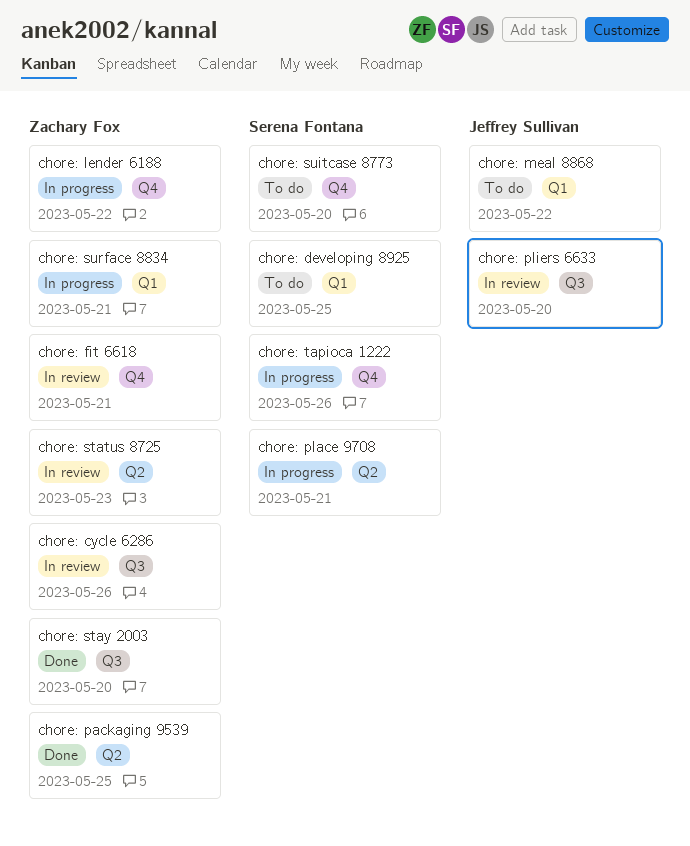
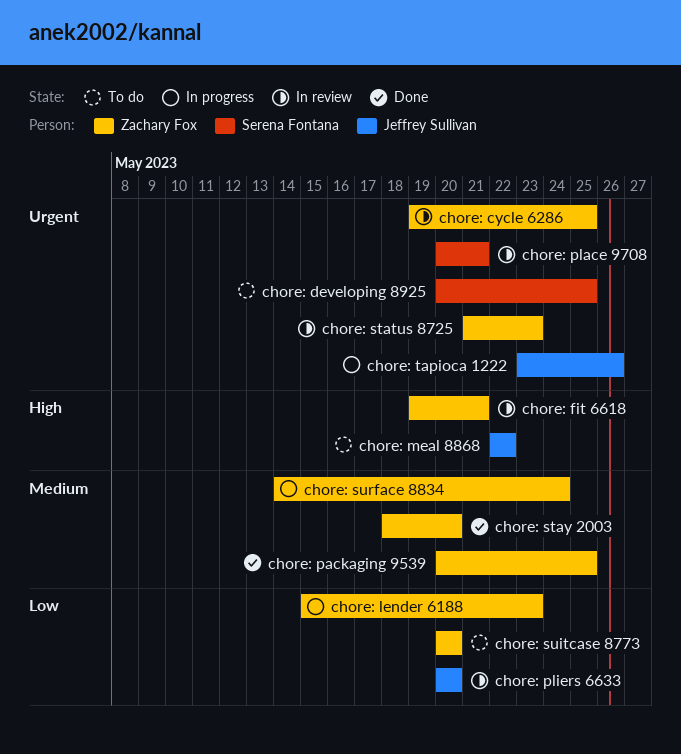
chore: cycle 6286, due: May 26 -> May 25
chore: lender 6188, due: May 22 -> May 23
chore: place 9708, status: In progress -> In review
chore: suitcase 8773, owner: Serena Fontana -> Zachary Fox
chore: surface 8834, due: May 21 -> May 24
chore: tapioca 1222, owner: Serena Fontana -> Jeffrey Sullivan

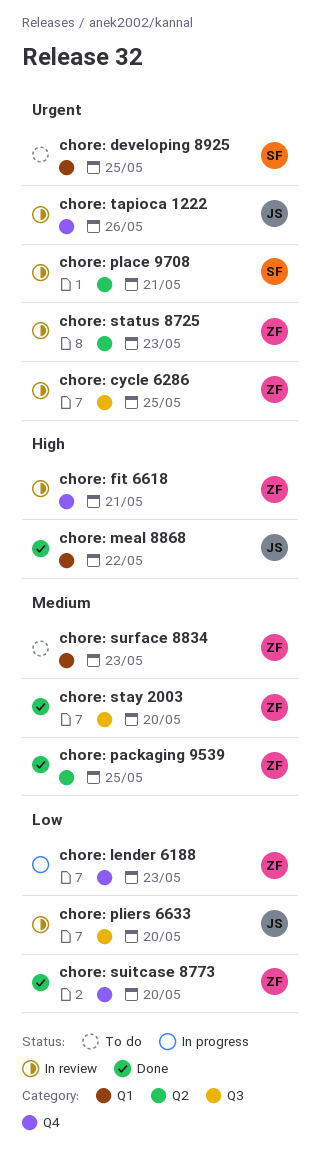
chore: meal 8868, status: To do -> Done
chore: suitcase 8773, status: To do -> Done
chore: surface 8834, status: In progress -> To do
chore: surface 8834, due: May 24 -> May 23
chore: tapioca 1222, status: In progress -> In review

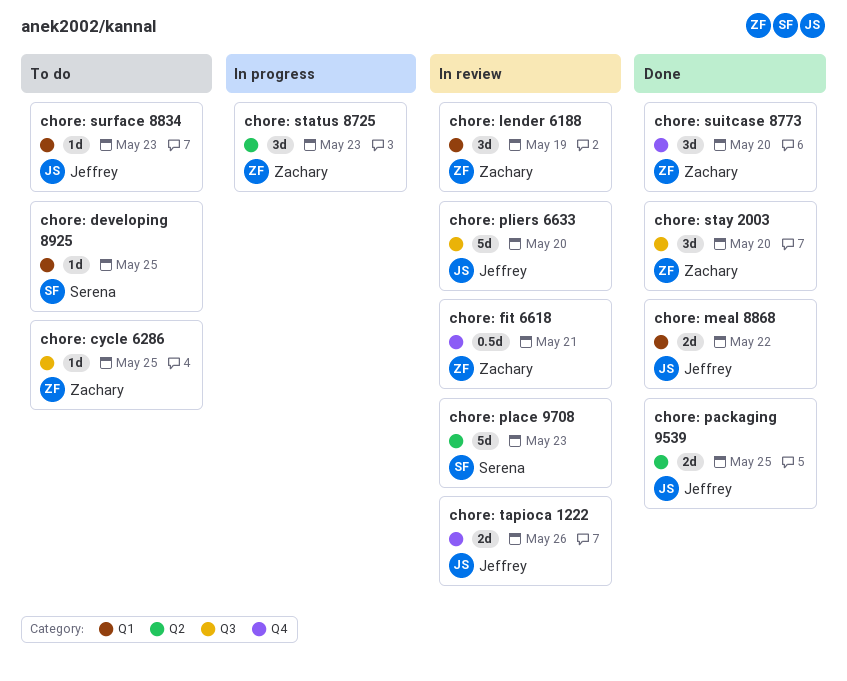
chore: cycle 6286, status: In review -> To do
chore: lender 6188, status: In progress -> In review
chore: lender 6188, label: Q4 -> Q1
chore: lender 6188, due: May 23 -> May 19
chore: packaging 9539, owner: Zachary -> Jeffrey
chore: place 9708, due: May 21 -> May 23
chore: status 8725, status: In review -> In progress
chore: surface 8834, owner: Zachary -> Jeffrey

